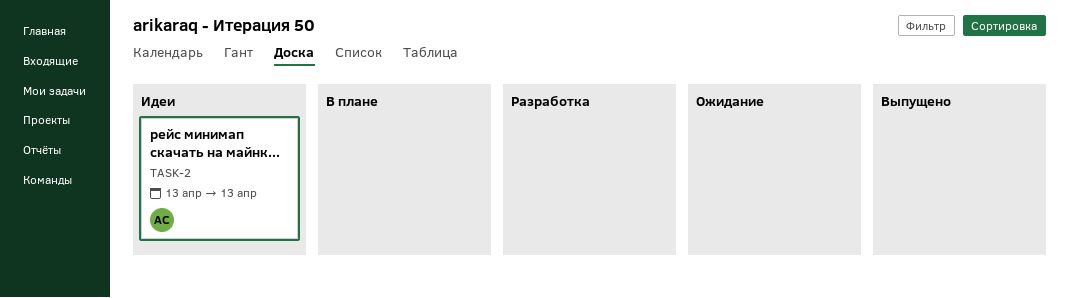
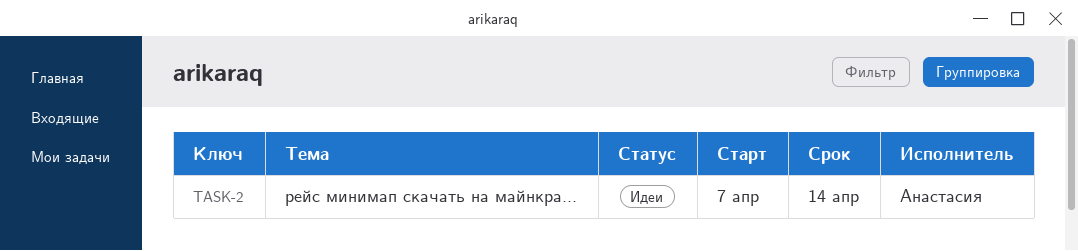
TASK-2, start: Apr 13 -> Apr 7
TASK-2, due: Apr 13 -> Apr 14

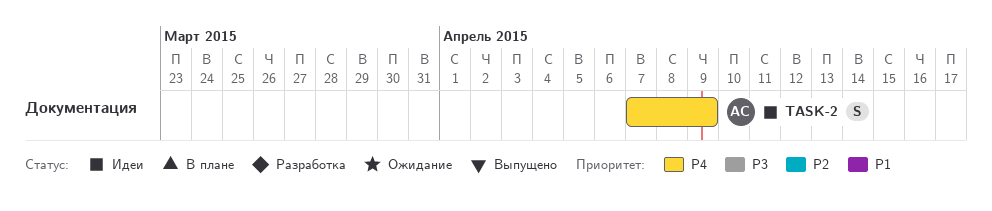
TASK-2, due: Apr 14 -> Apr 9

